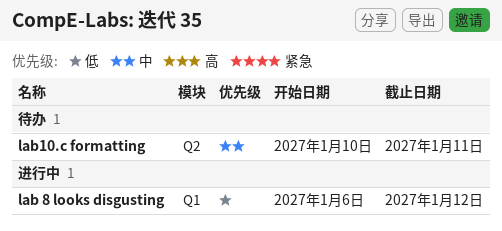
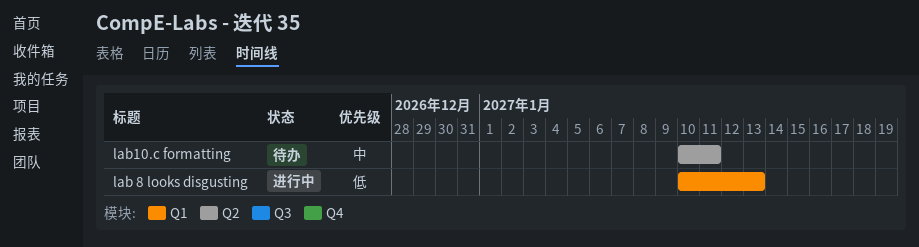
lab 8 looks disgusting, start: Jan 6 -> Jan 10
lab 8 looks disgusting, due: Jan 12 -> Jan 13

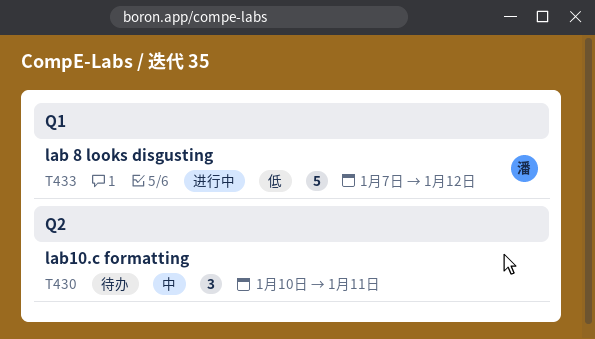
lab 8 looks disgusting, start: Jan 10 -> Jan 7
lab 8 looks disgusting, due: Jan 13 -> Jan 12

